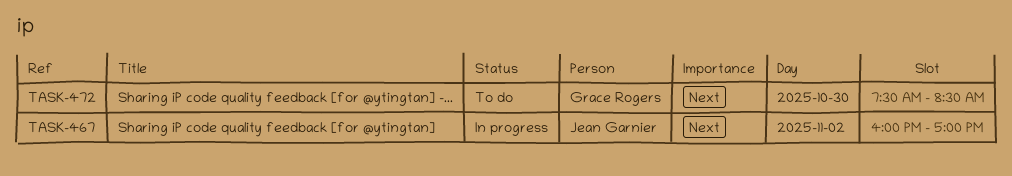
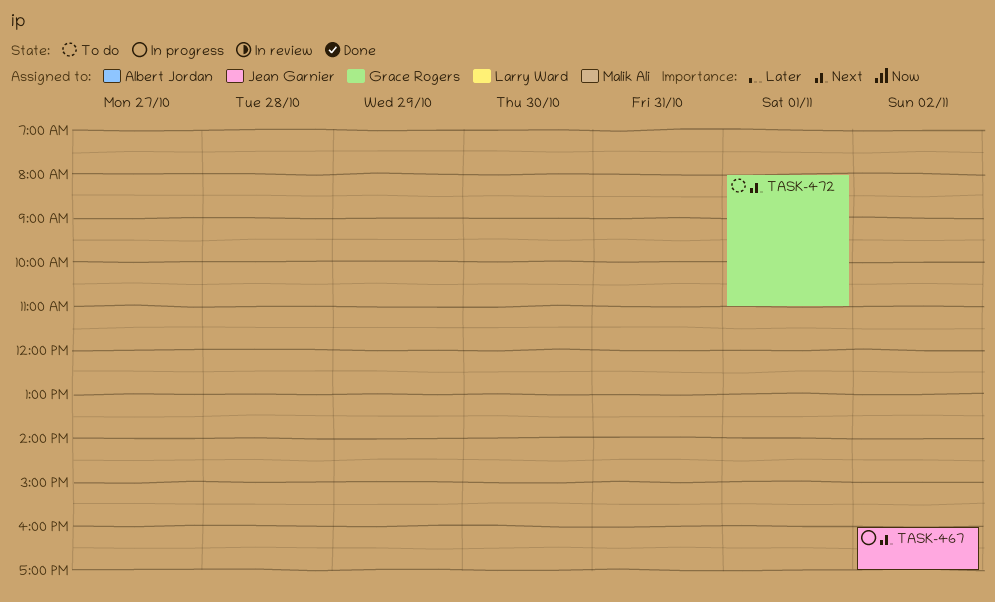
TASK-472, day: Oct 30 -> Nov 1
TASK-472, begins: 07:30 -> 08:00
TASK-472, ends: 08:30 -> 11:00

